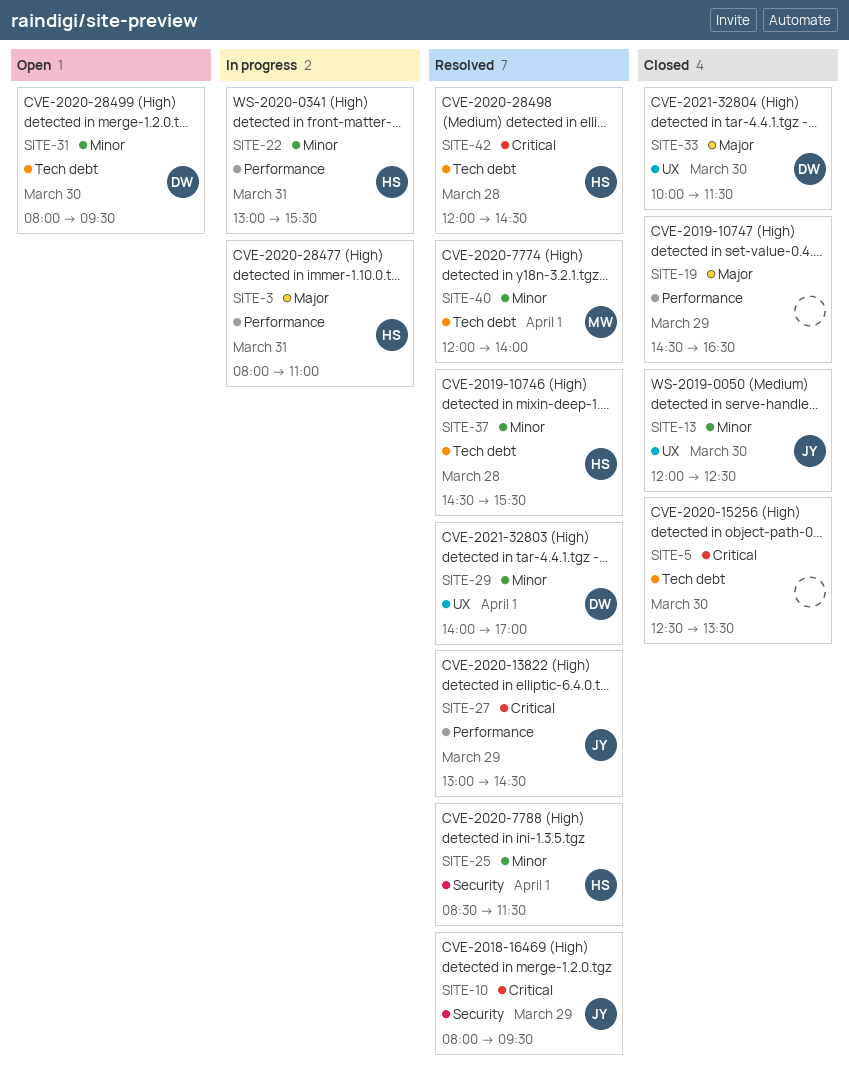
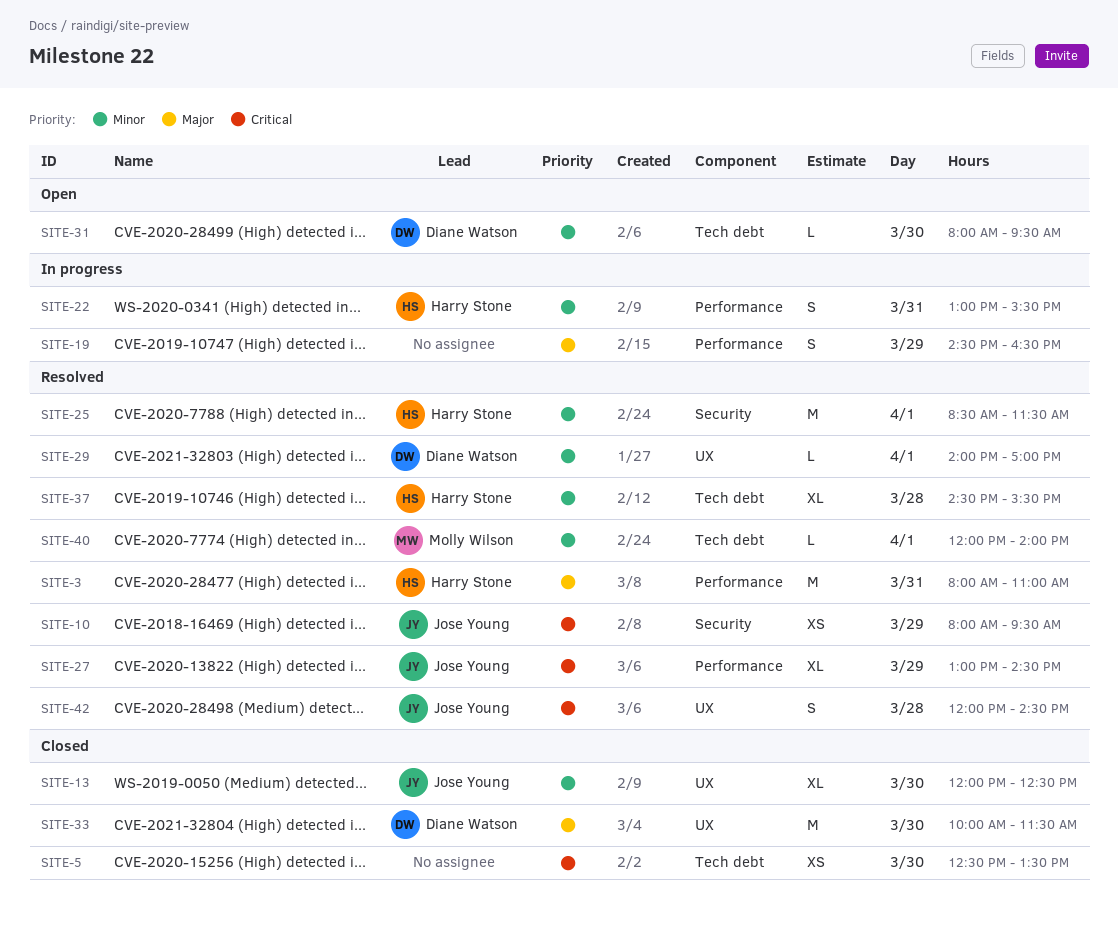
SITE-3, status: In progress -> Resolved
SITE-19, status: Closed -> In progress
SITE-42, owner: Harry Stone -> Jose Young
SITE-42, label: Tech debt -> UX

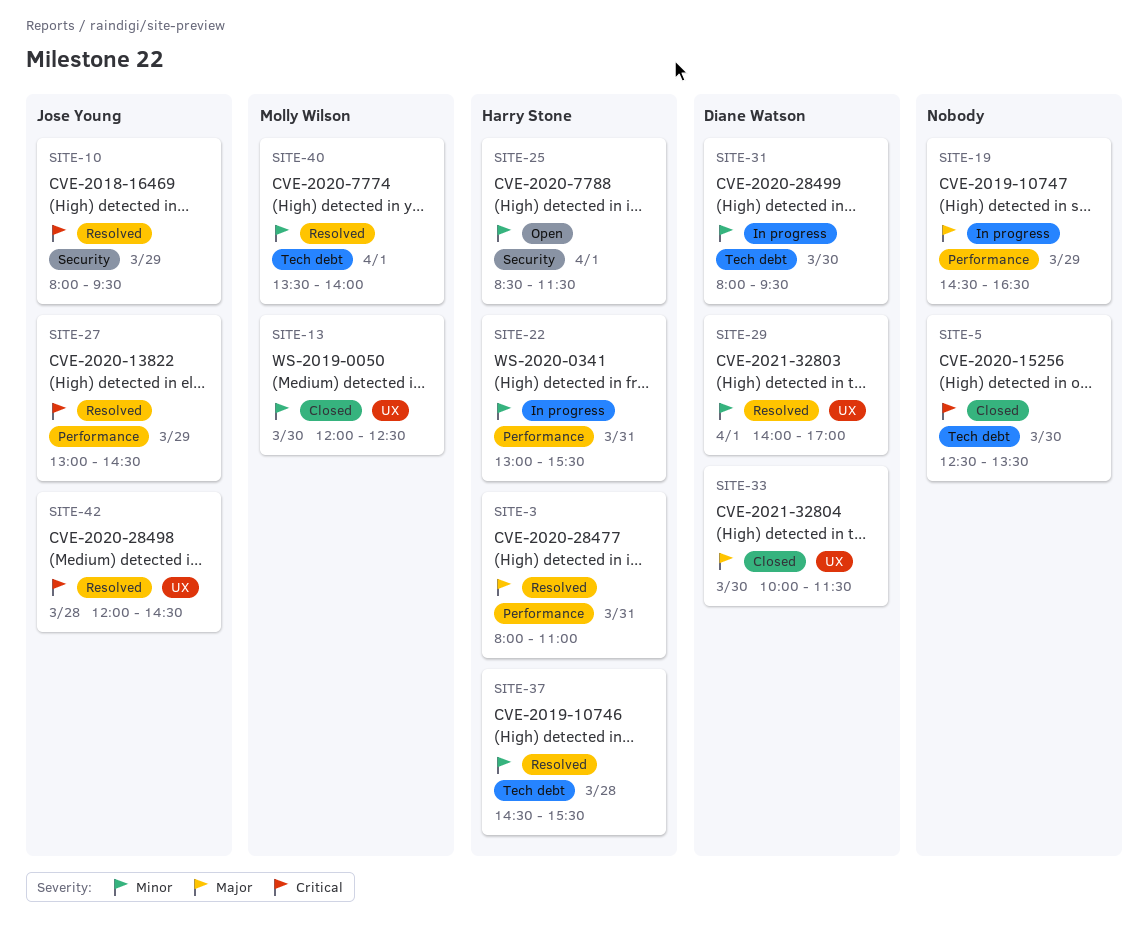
SITE-13, owner: Jose Young -> Molly Wilson
SITE-25, status: Resolved -> Open
SITE-31, status: Open -> In progress
SITE-40, begins: 12:00 -> 13:30

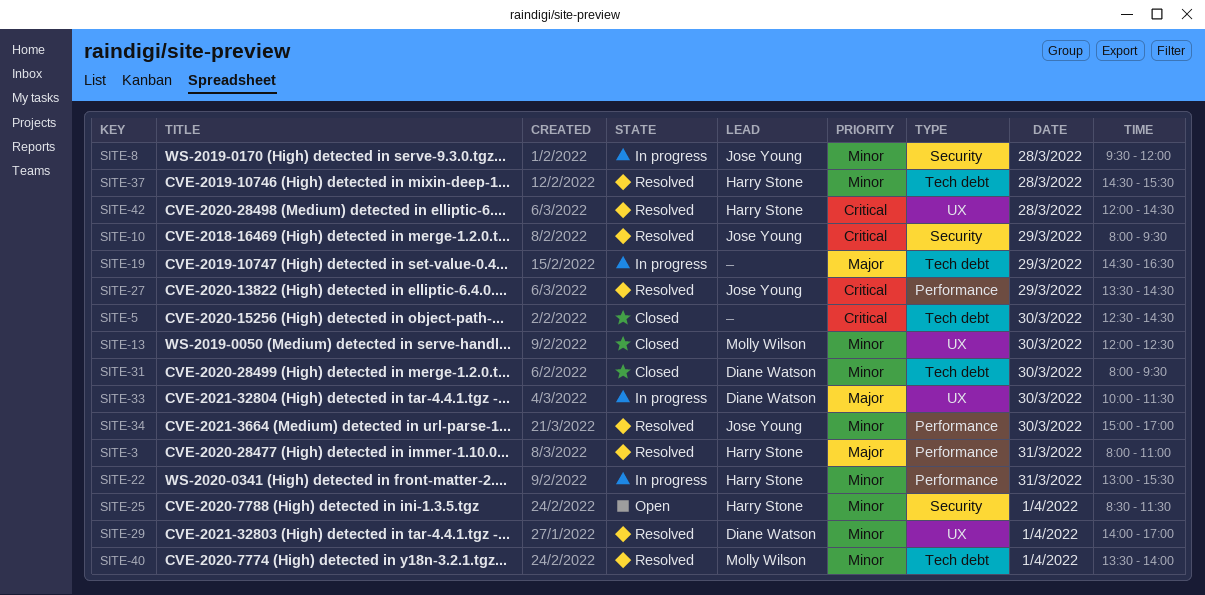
SITE-5, ends: 13:30 -> 14:30
SITE-8: none -> present
SITE-19, label: Performance -> Tech debt
SITE-27, begins: 13:00 -> 13:30
SITE-31, status: In progress -> Closed
SITE-33, status: Closed -> In progress
SITE-34: none -> present
SITE-42, owner: Jose Young -> Harry Stone

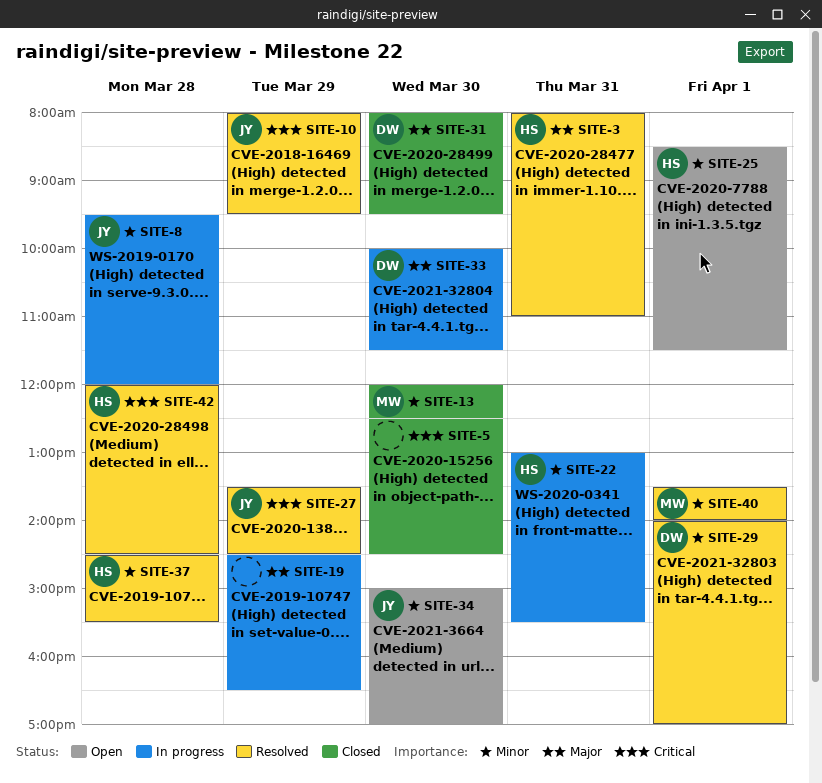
SITE-31, priority: Minor -> Major
SITE-34, status: Resolved -> Open

